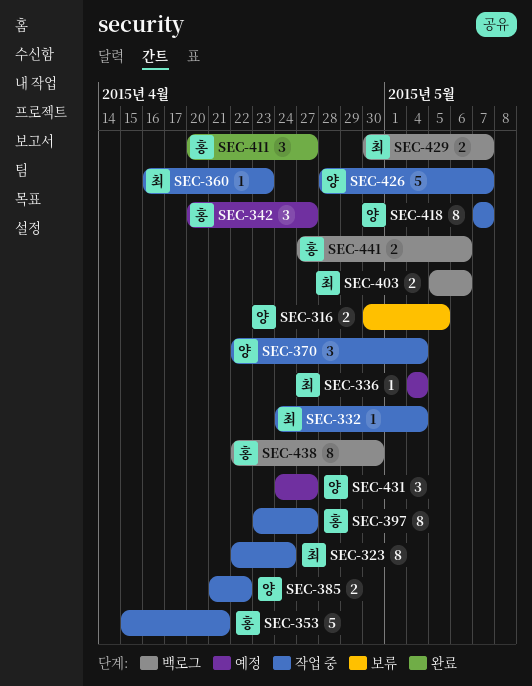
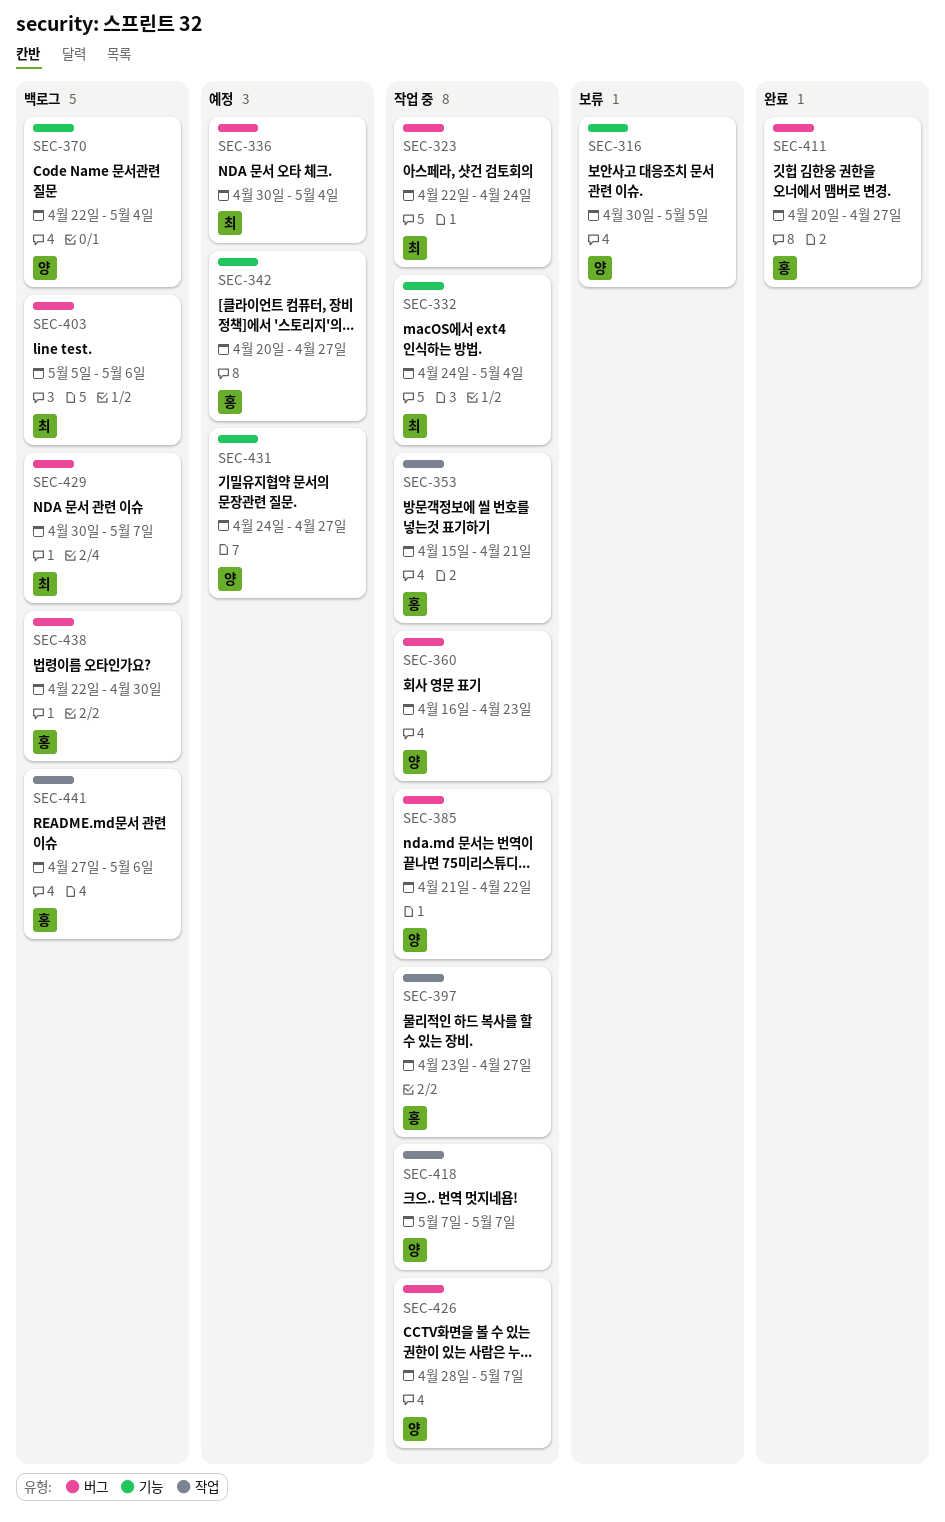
SEC-336, start: May 4 -> Apr 30
SEC-360, owner: 최 -> 양
SEC-370, status: 작업 중 -> 백로그

